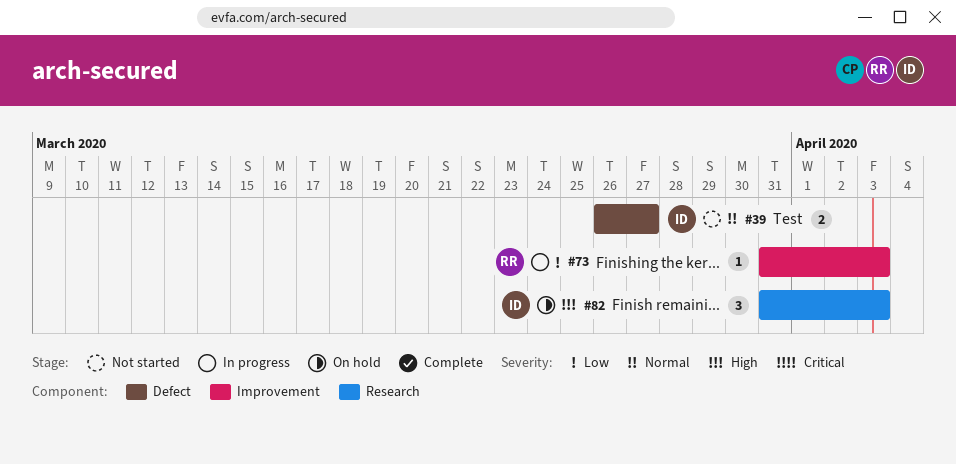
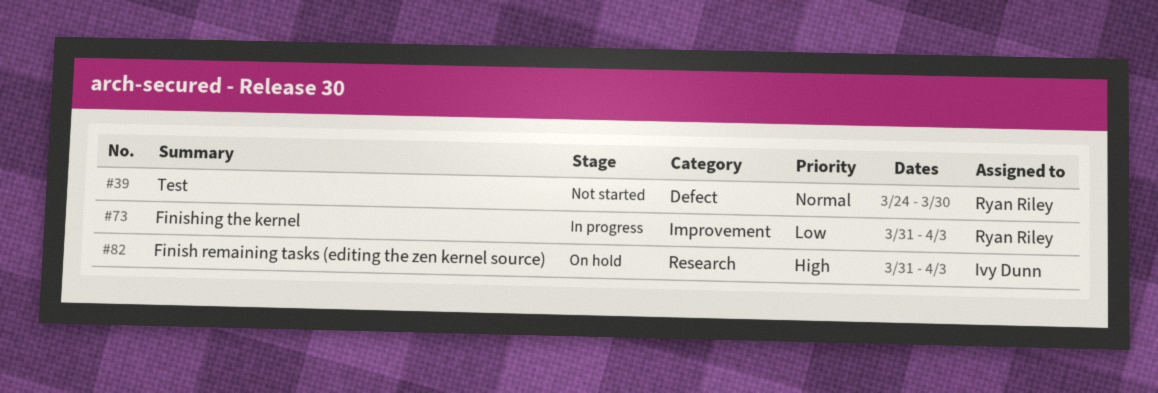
#39, owner: Ivy Dunn -> Ryan Riley
#39, start: Mar 26 -> Mar 24
#39, due: Mar 27 -> Mar 30

